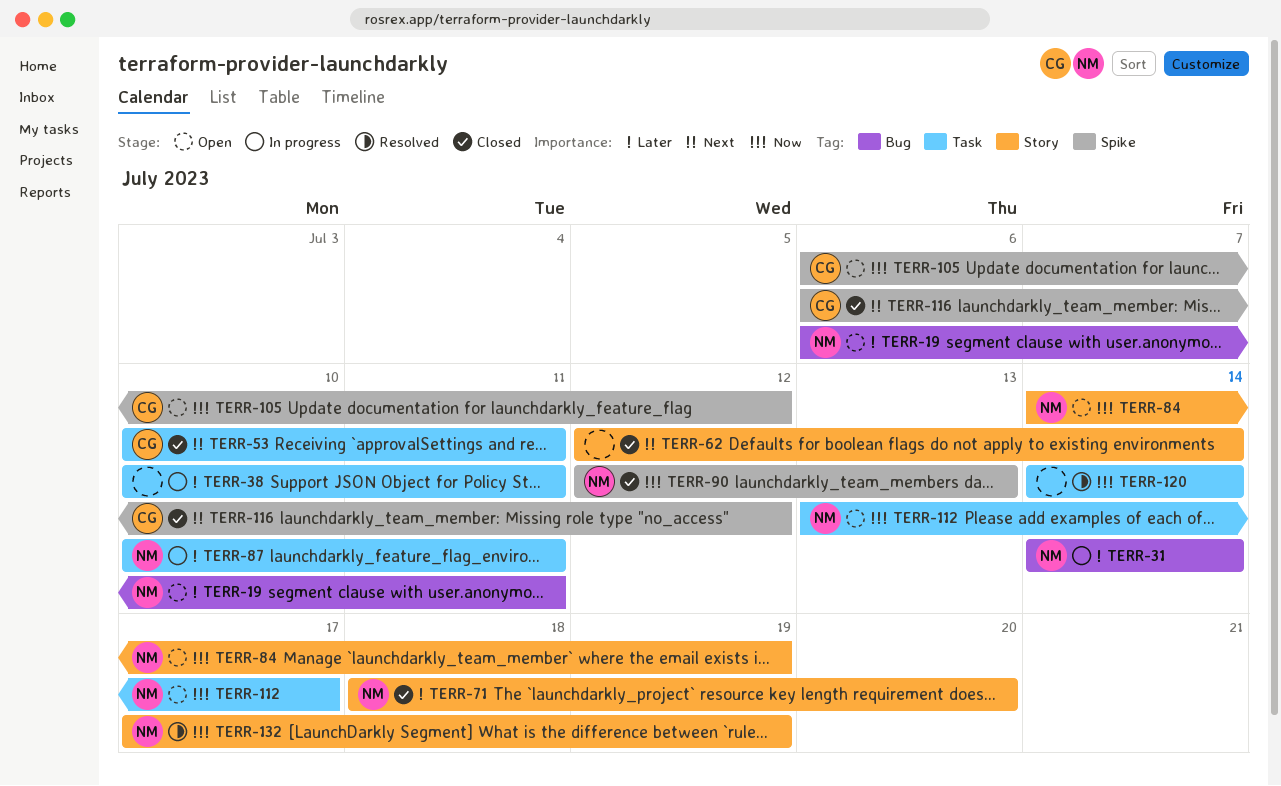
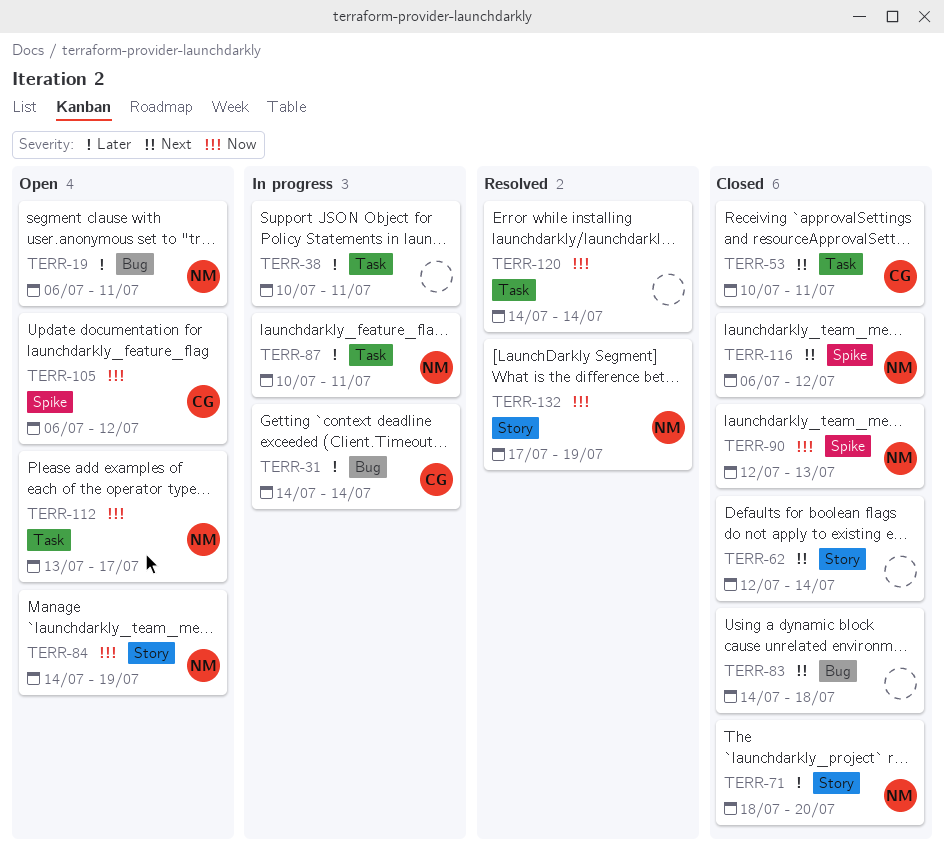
TERR-31, owner: NM -> CG
TERR-83: none -> present
TERR-116, owner: CG -> NM

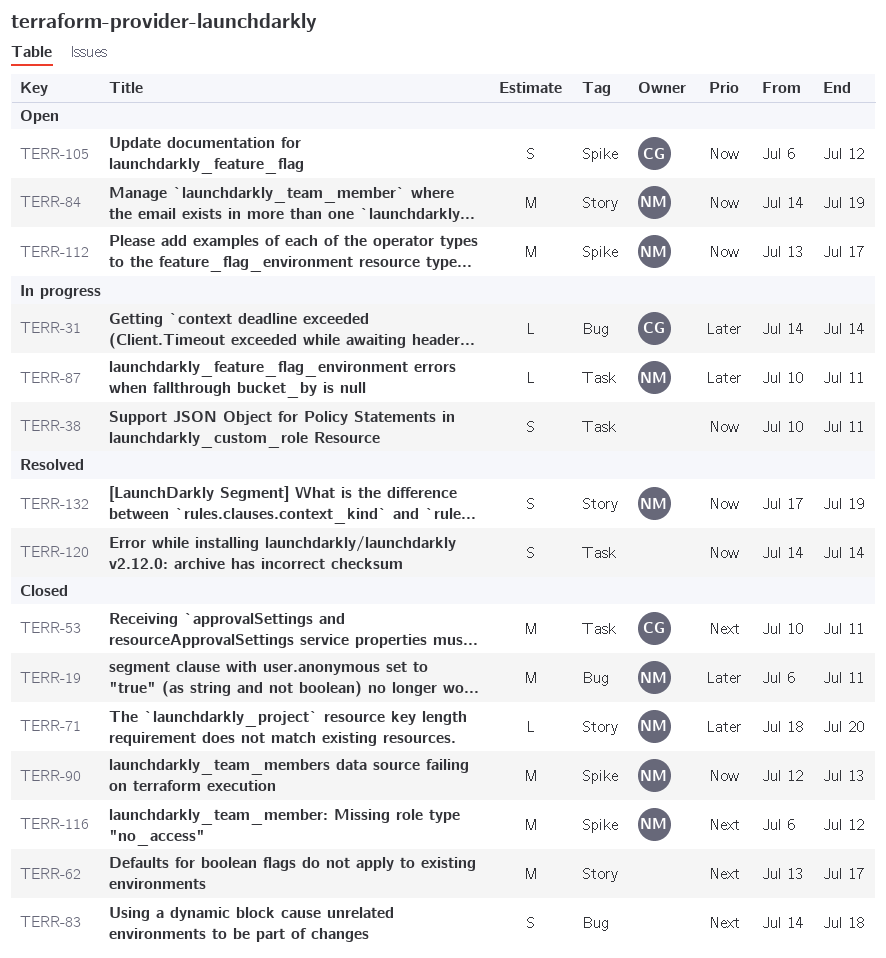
TERR-19, status: Open -> Closed
TERR-38, priority: Later -> Now
TERR-62, start: Jul 12 -> Jul 13
TERR-62, due: Jul 14 -> Jul 17
TERR-112, label: Task -> Spike

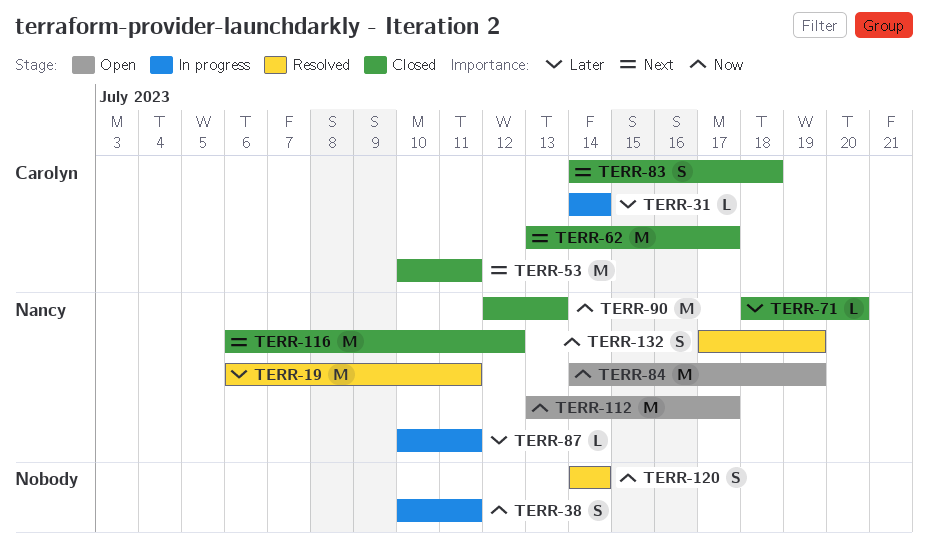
TERR-19, status: Closed -> Resolved
TERR-62, owner: none -> Carolyn
TERR-83, owner: none -> Carolyn
TERR-105: present -> none

